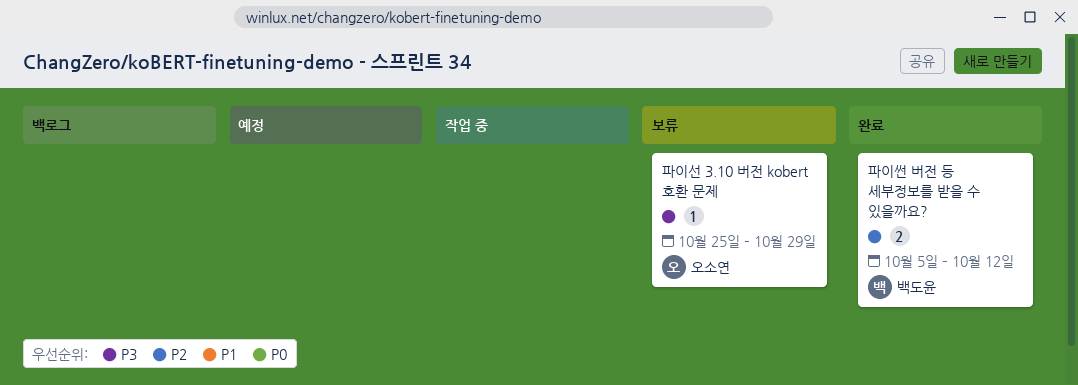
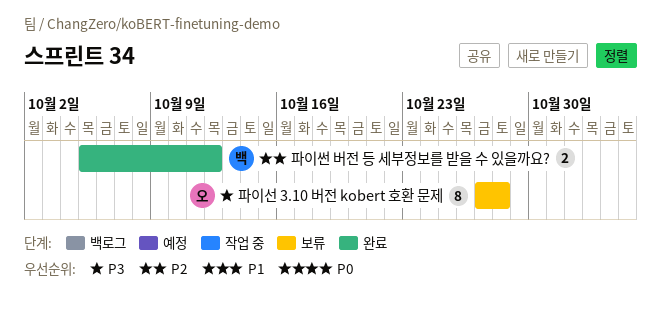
파이선 3.10 버전 kobert 호환 문제, estimate: 1 -> 8
파이선 3.10 버전 kobert 호환 문제, start: Oct 25 -> Oct 27
파이선 3.10 버전 kobert 호환 문제, due: Oct 29 -> Oct 28

